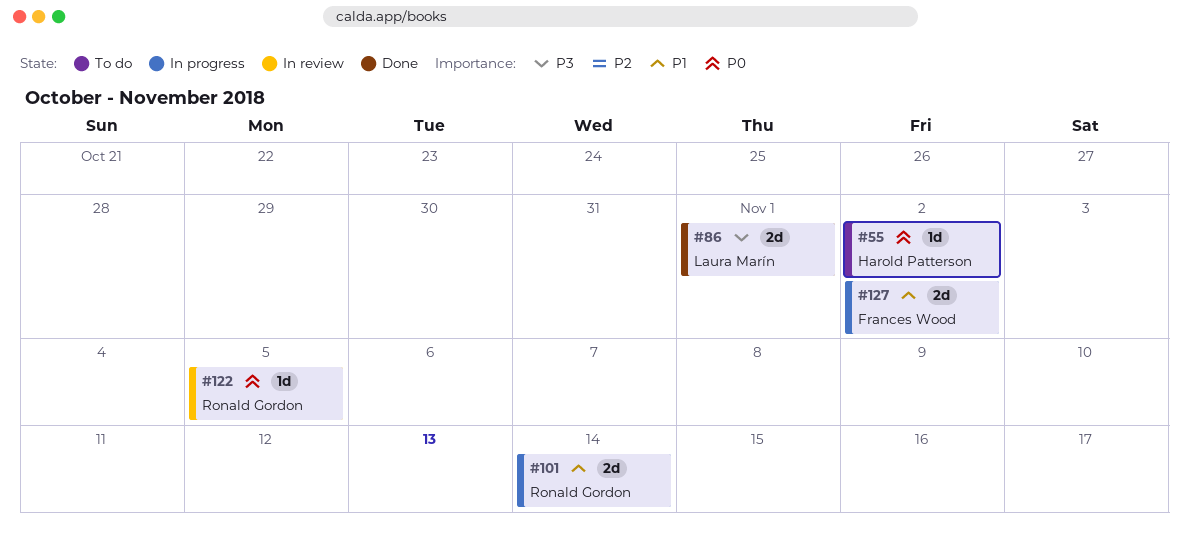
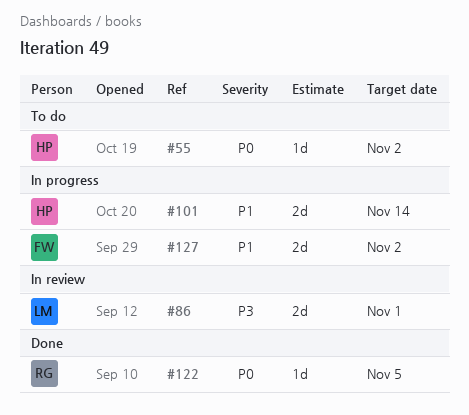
#86, status: Done -> In review
#101, owner: Ronald Gordon -> Harold Patterson
#122, status: In review -> Done

